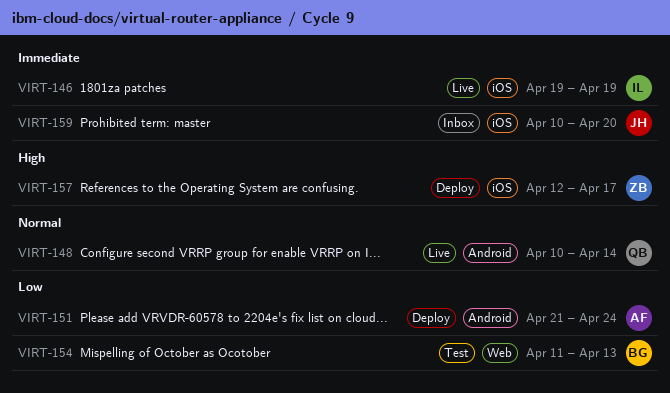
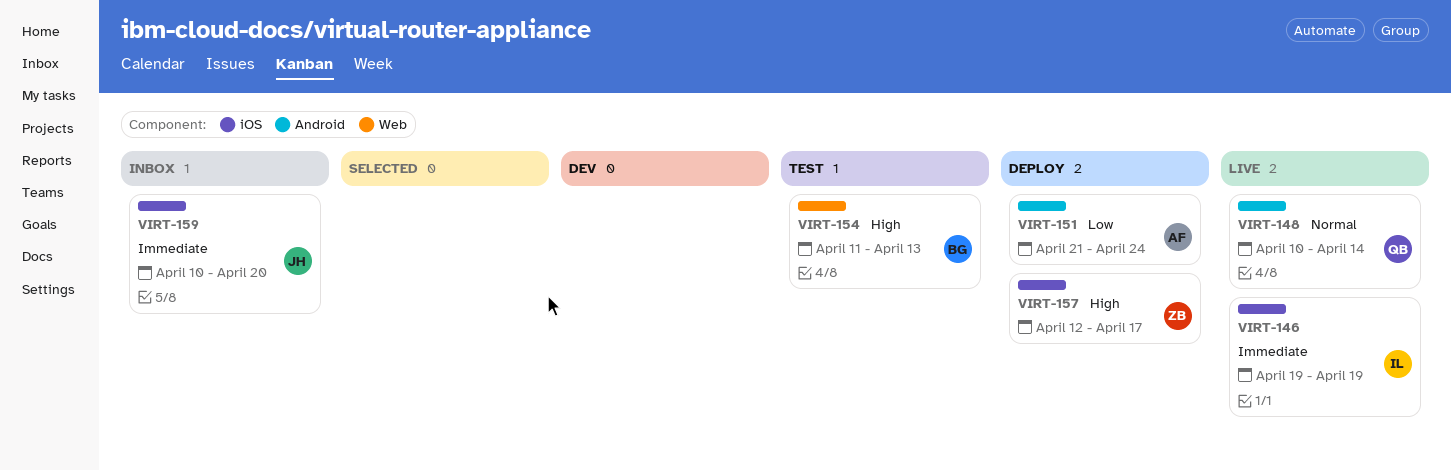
VIRT-154, priority: Low -> High

